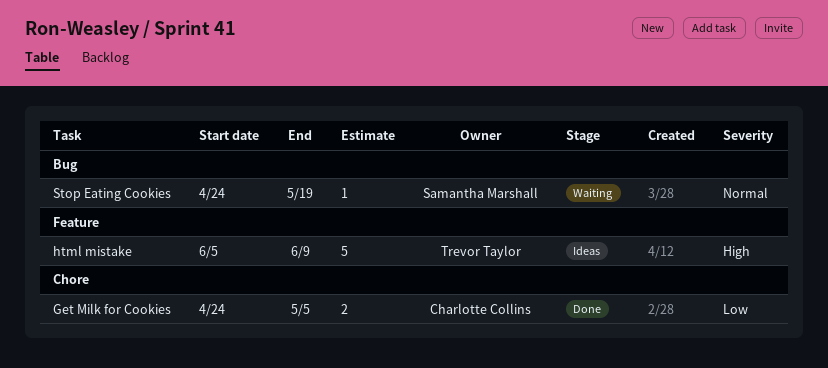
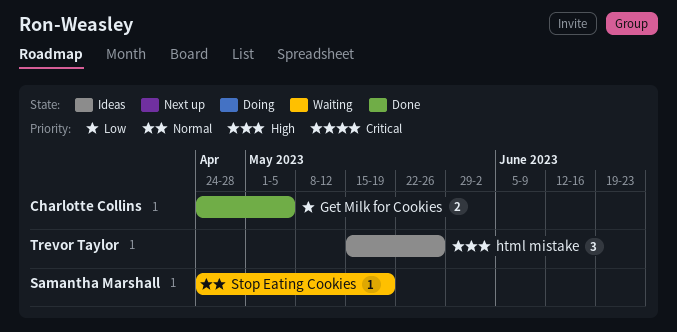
html mistake, estimate: 5 -> 3
html mistake, start: Jun 5 -> May 15
html mistake, due: Jun 9 -> May 26

